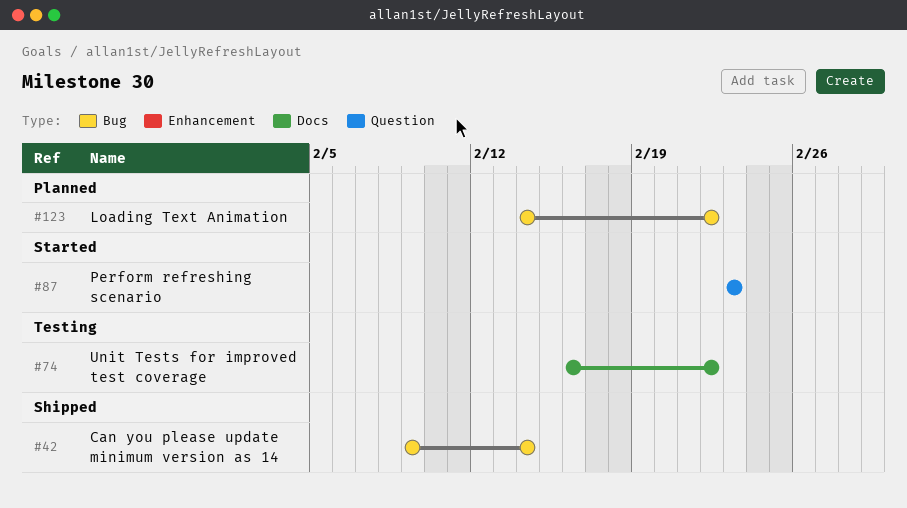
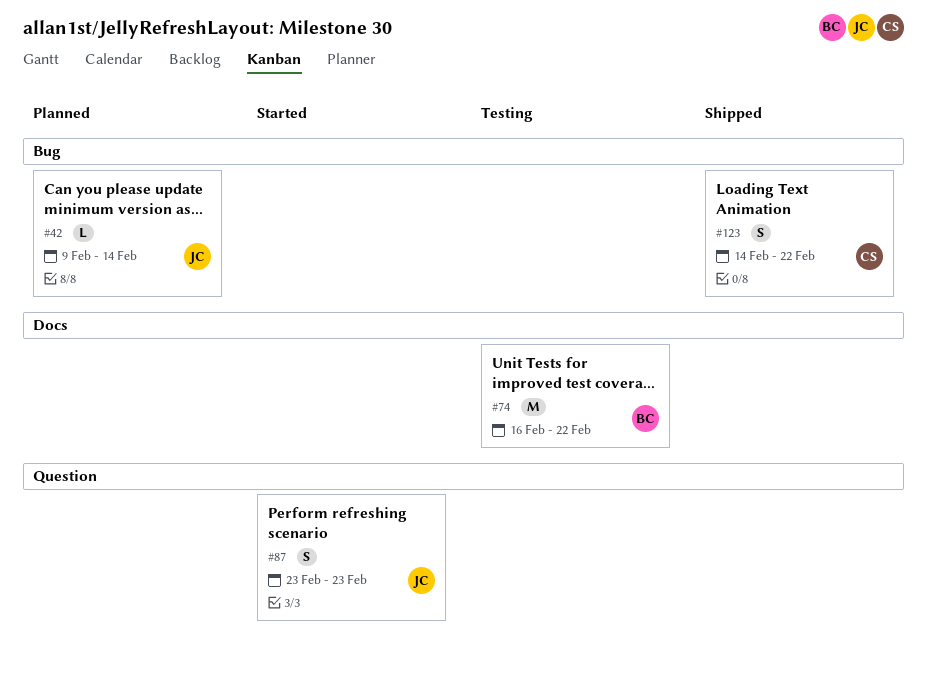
#42, status: Shipped -> Planned
#123, status: Planned -> Shipped

